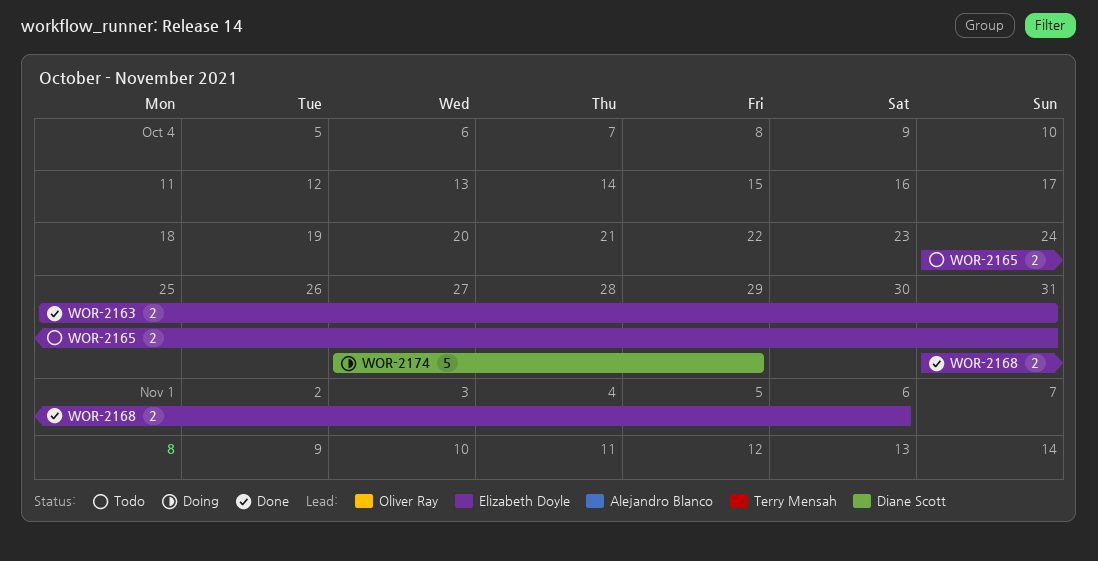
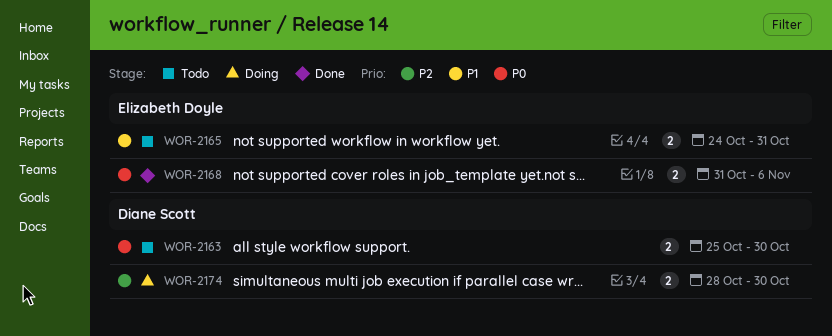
WOR-2163, status: Done -> Todo
WOR-2163, owner: Elizabeth Doyle -> Diane Scott
WOR-2163, due: Oct 31 -> Oct 30
WOR-2174, estimate: 5 -> 2
WOR-2174, start: Oct 27 -> Oct 28
WOR-2174, due: Oct 29 -> Oct 30

